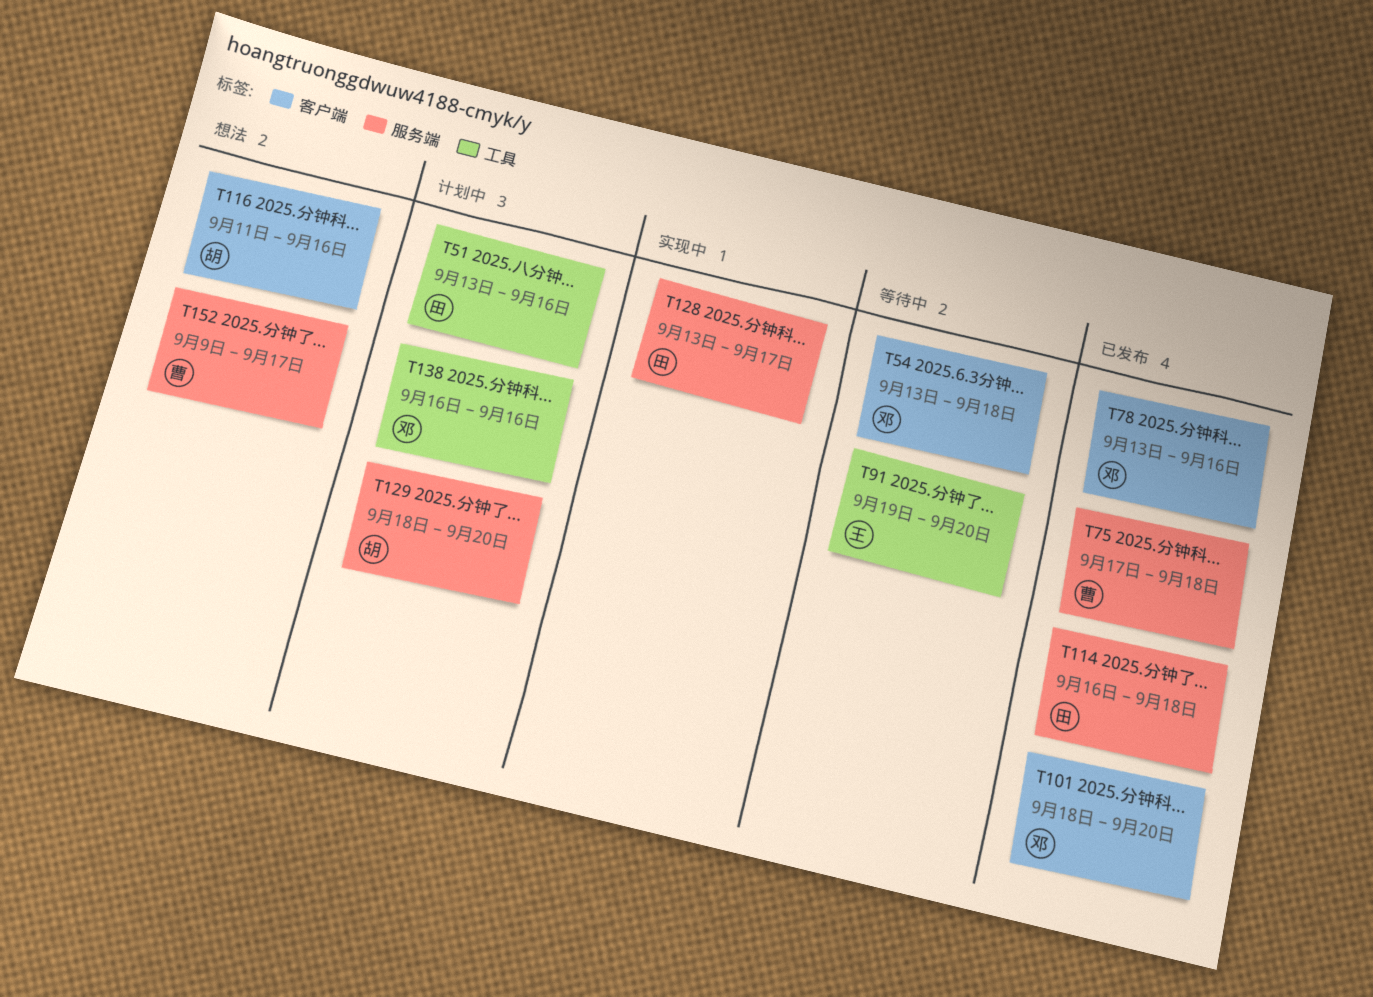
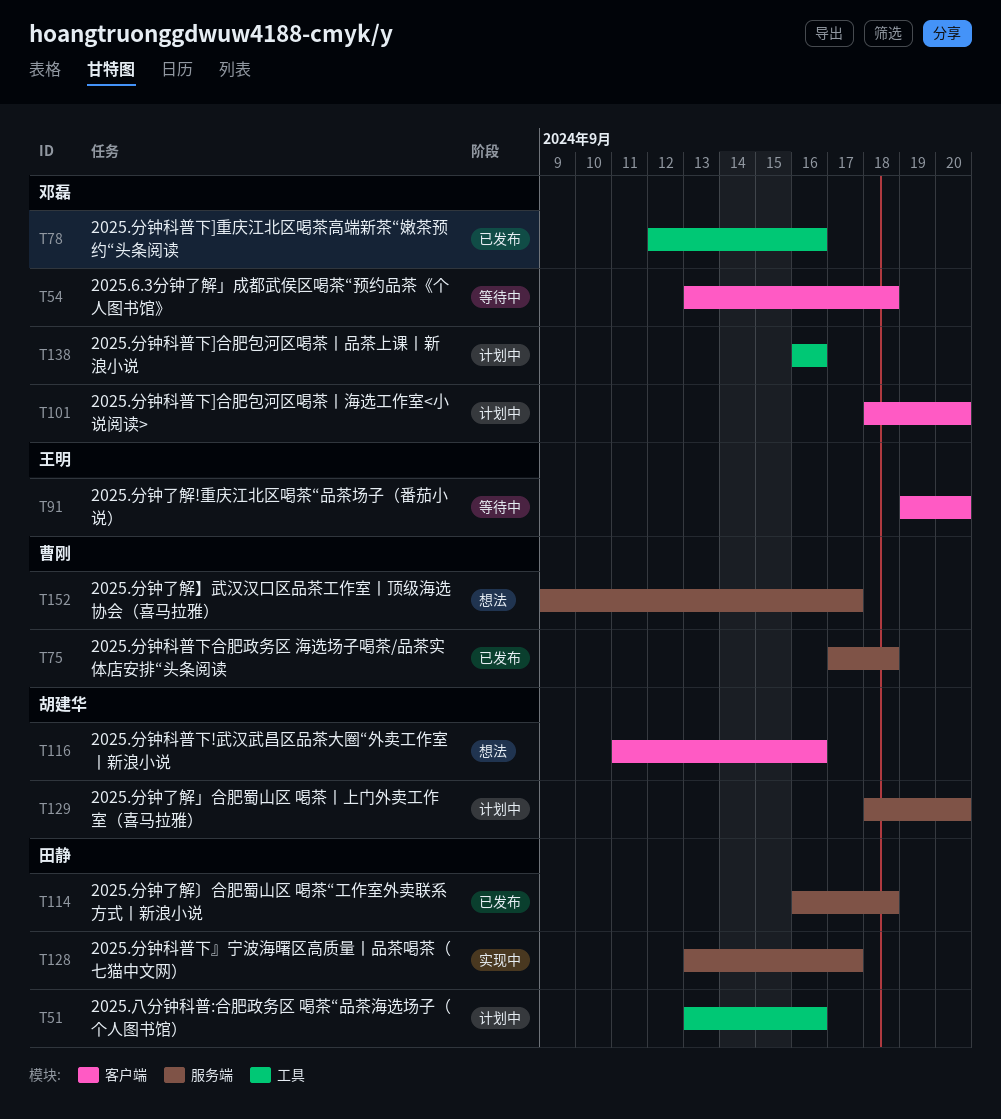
T78, label: 客户端 -> 工具
T78, start: Sep 13 -> Sep 12
T91, label: 工具 -> 客户端
T101, status: 已发布 -> 计划中

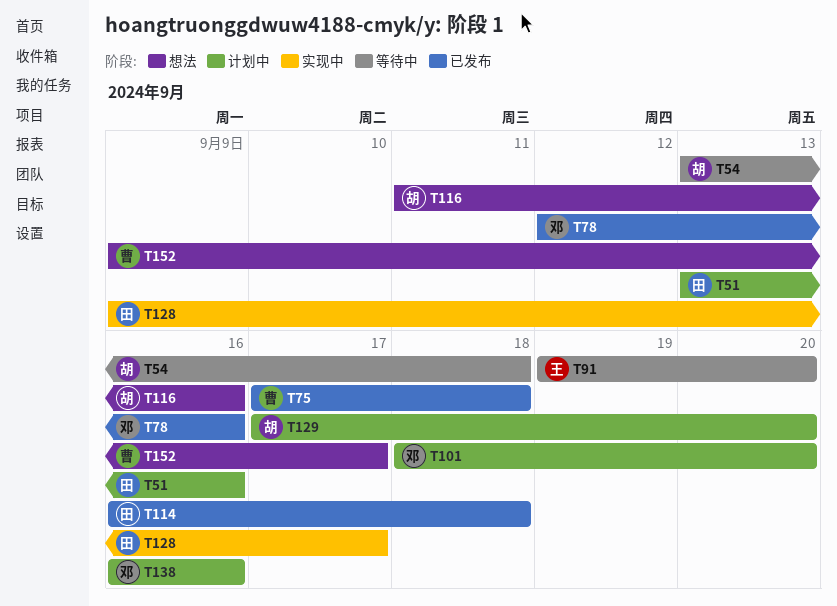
T54, owner: 邓磊 -> 胡建华
T128, start: Sep 13 -> Sep 9
T129, start: Sep 18 -> Sep 17

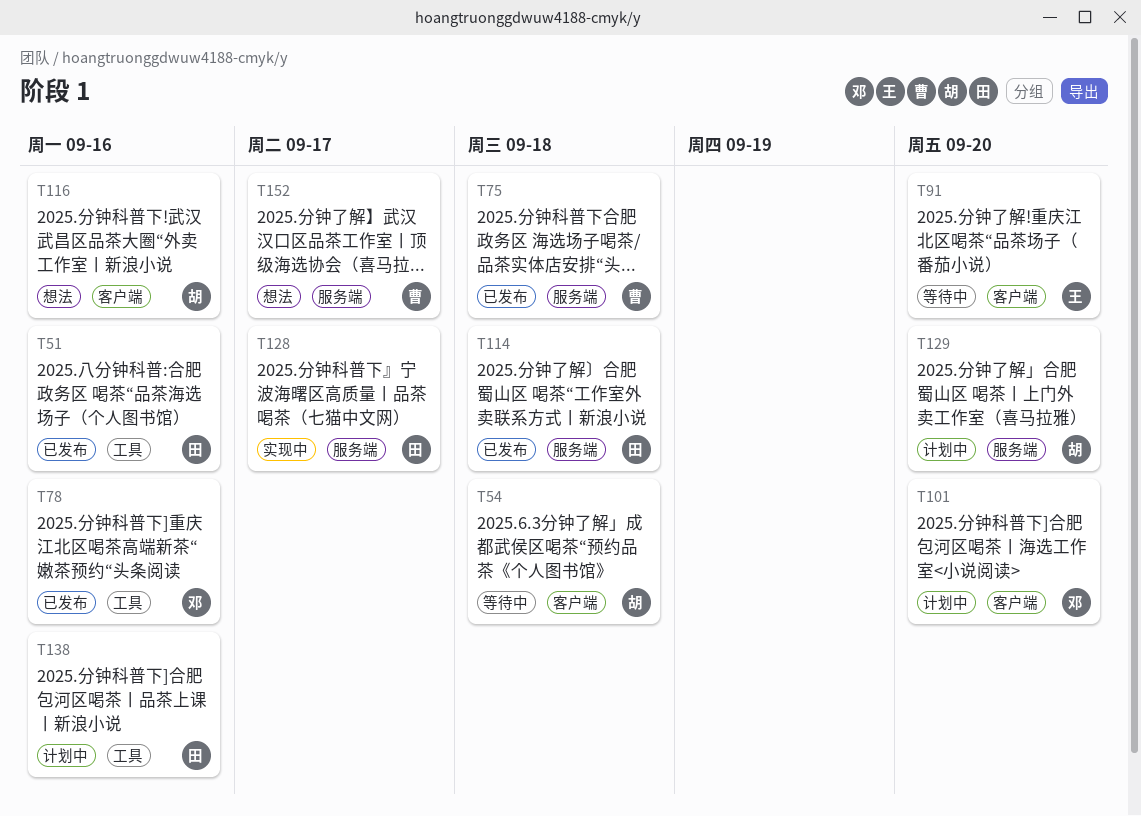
T51, status: 计划中 -> 已发布
T138, owner: 邓 -> 田

